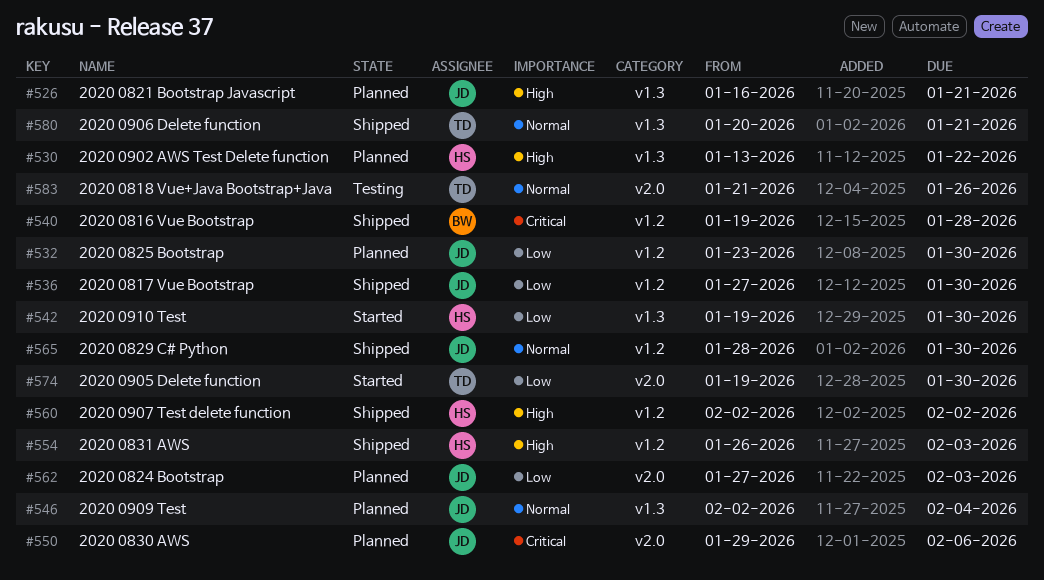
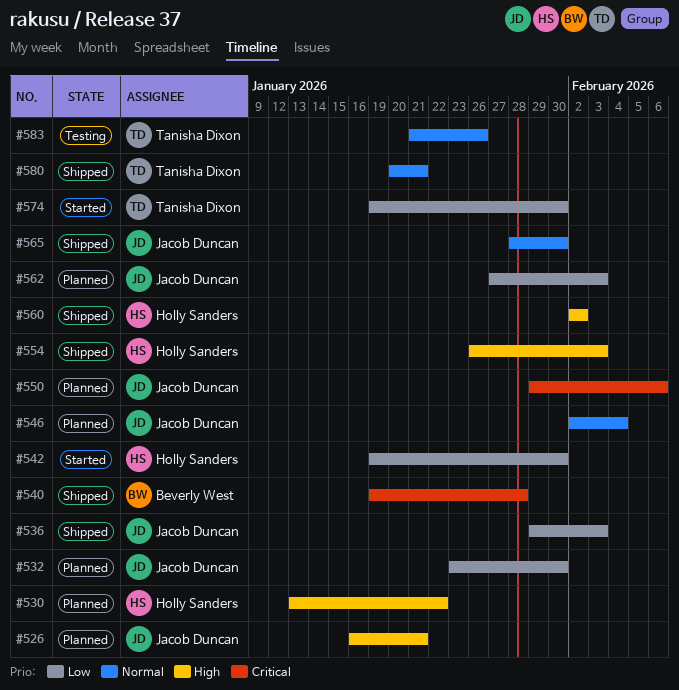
#536, start: Jan 27 -> Jan 29
#536, due: Jan 30 -> Feb 3

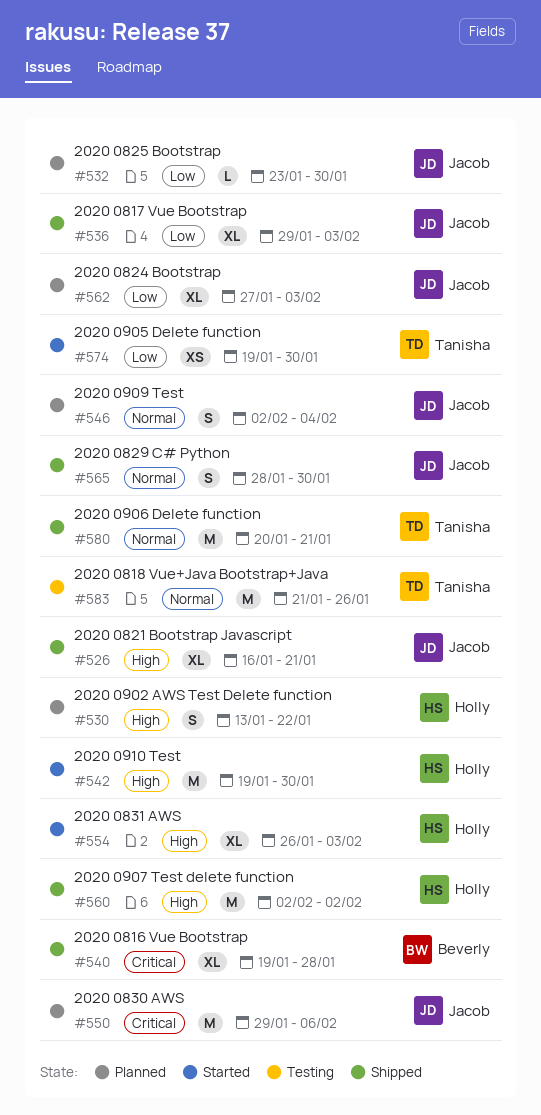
#526, status: Planned -> Shipped
#542, priority: Low -> High
#554, status: Shipped -> Started

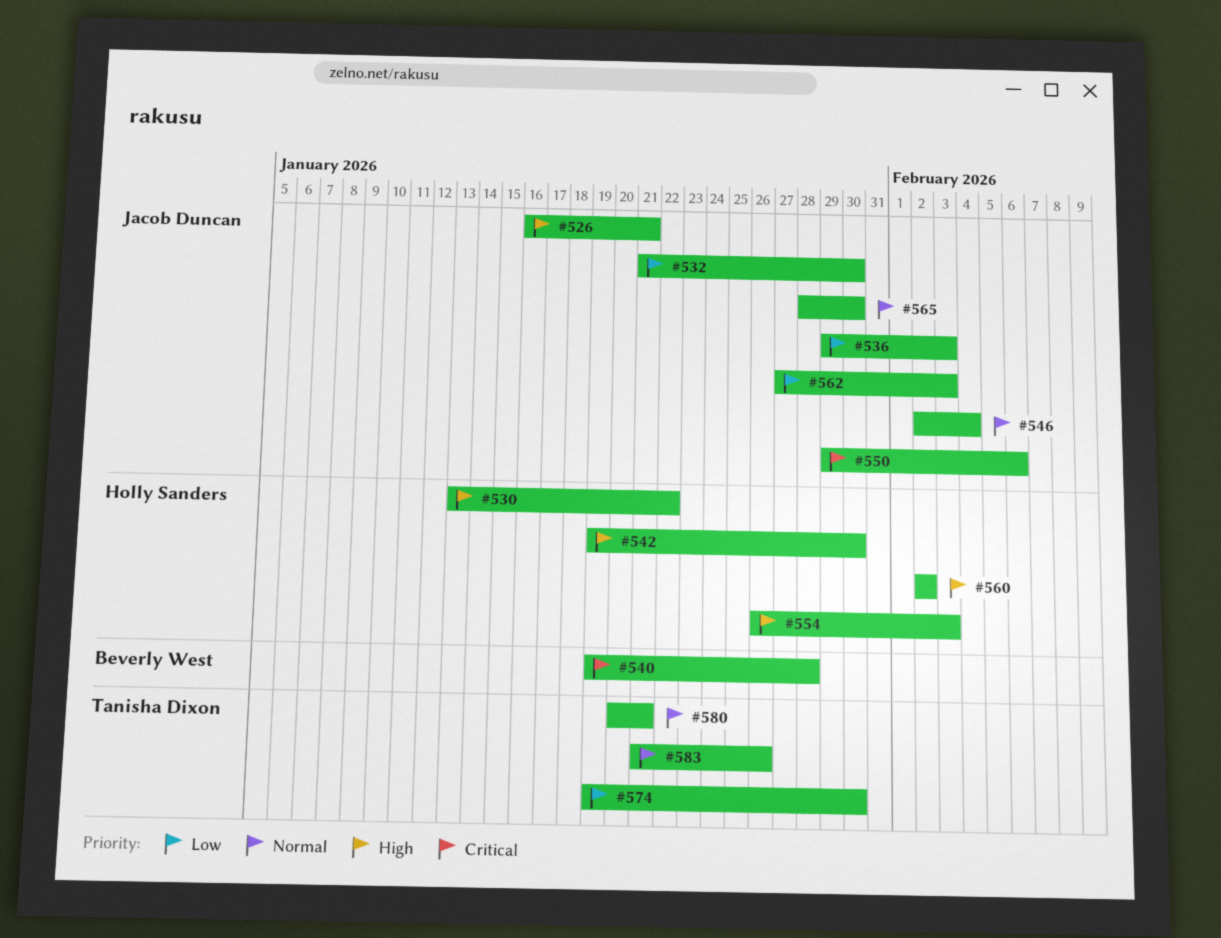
#532, start: Jan 23 -> Jan 21

